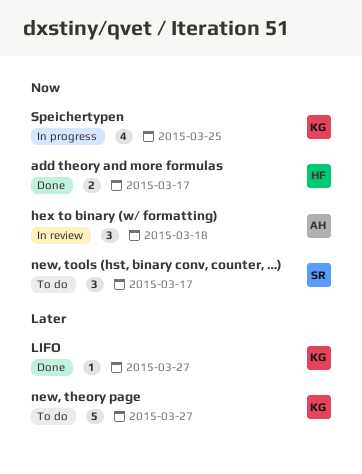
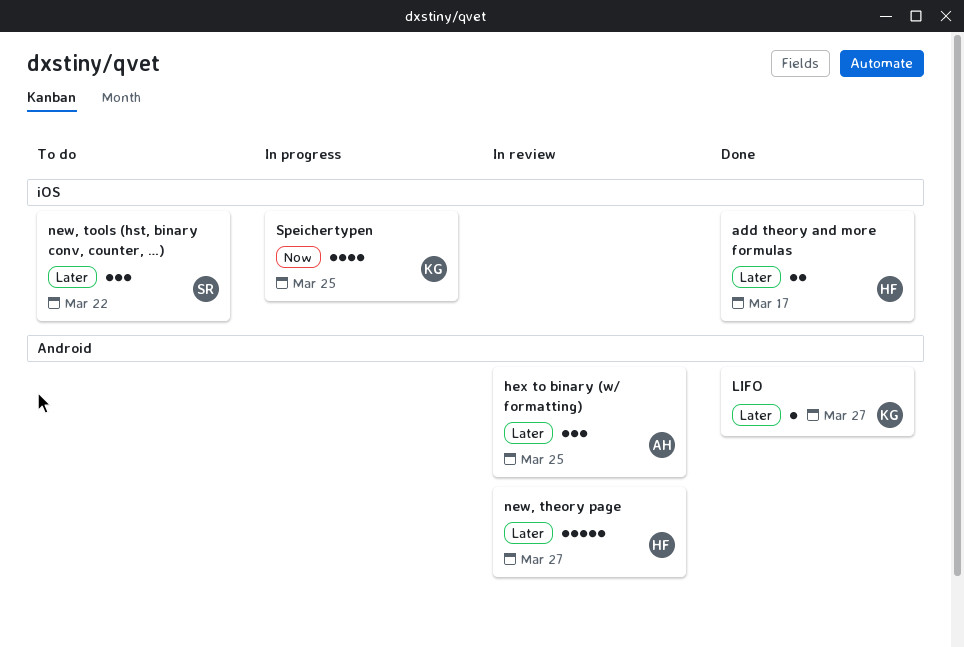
add theory and more formulas, priority: Now -> Later
hex to binary (w/ formatting), priority: Now -> Later
hex to binary (w/ formatting), due: Mar 18 -> Mar 25
new, theory page, status: To do -> In review
new, theory page, owner: KG -> HF
new, tools (hst, binary conv, counter, …), priority: Now -> Later
new, tools (hst, binary conv, counter, …), due: Mar 17 -> Mar 22

